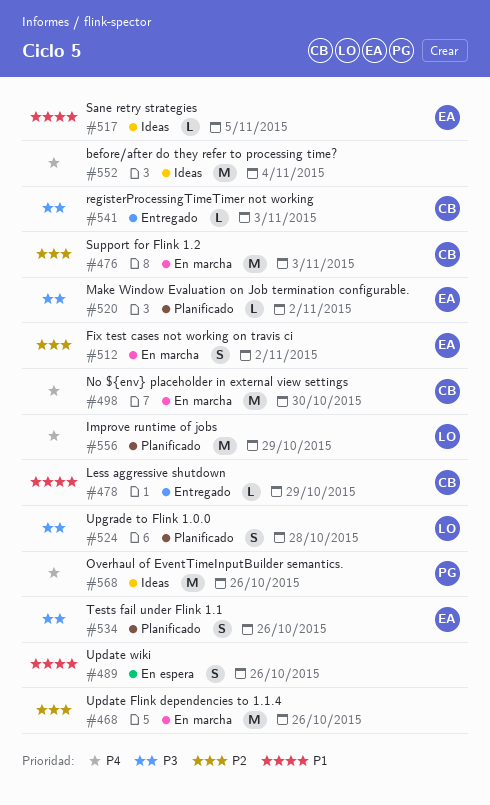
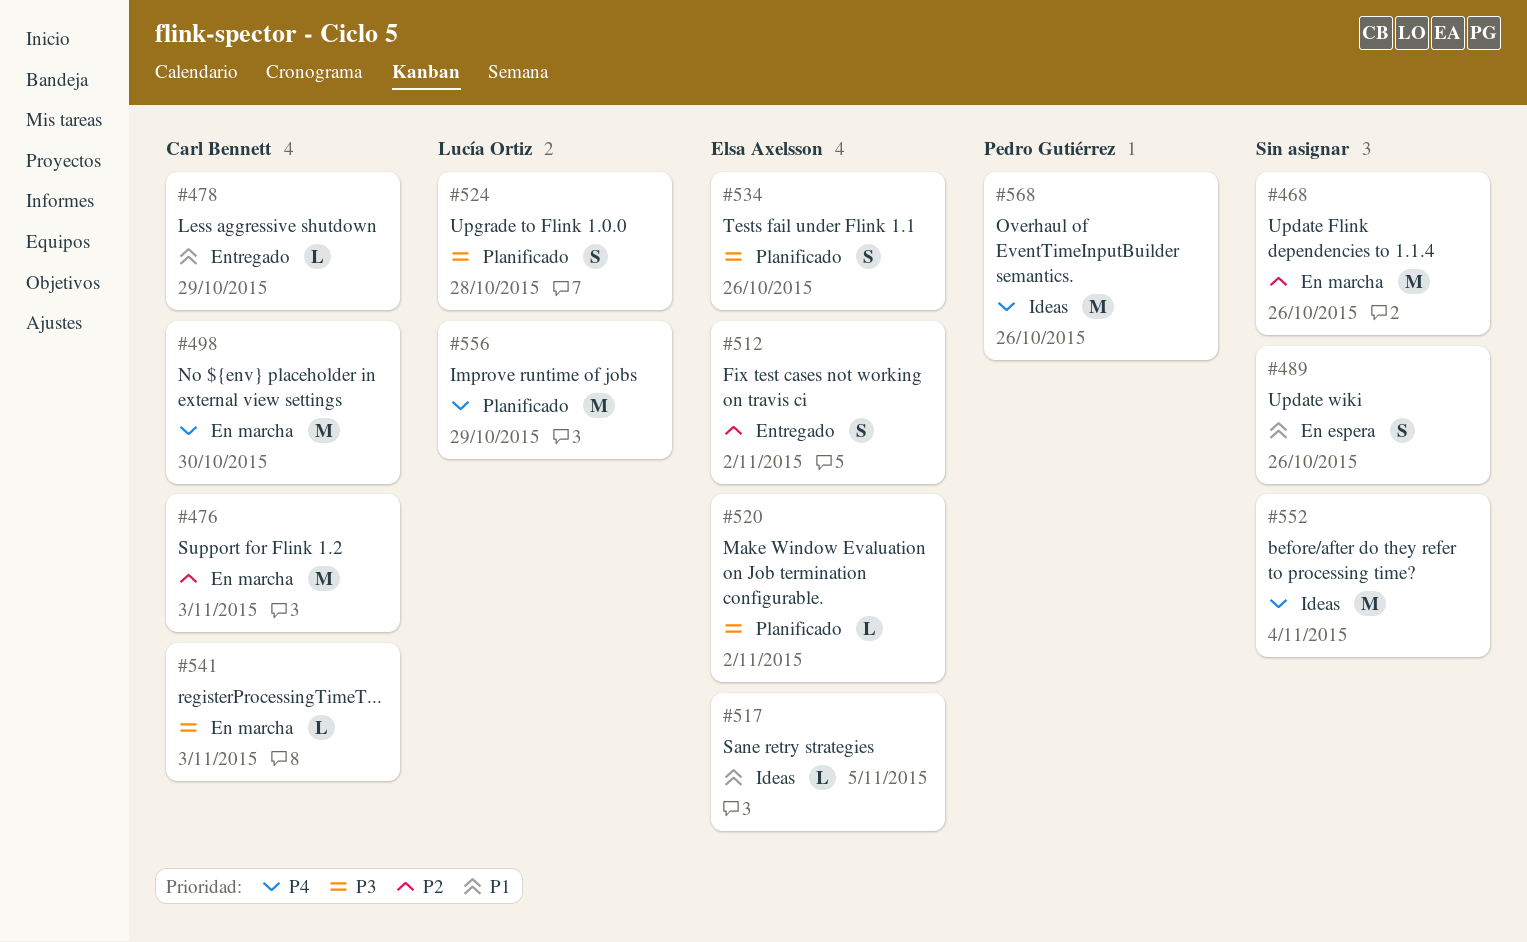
#512, status: En marcha -> Entregado
#541, status: Entregado -> En marcha

